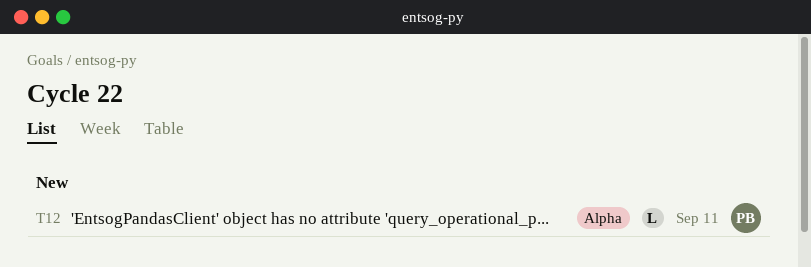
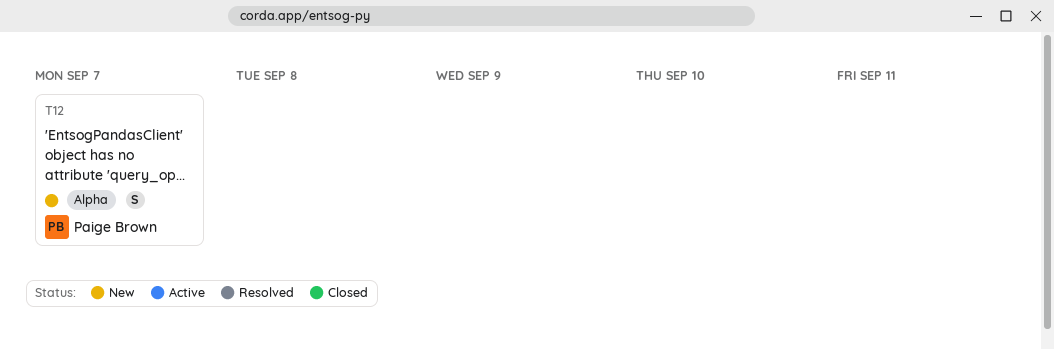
T12, estimate: L -> S
T12, due: Sep 11 -> Sep 7

